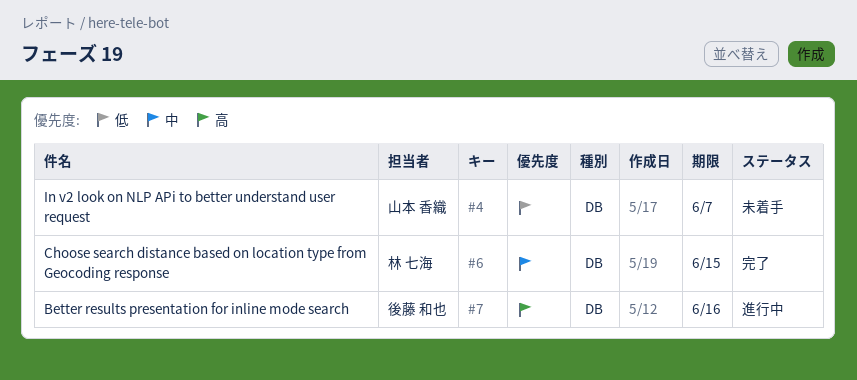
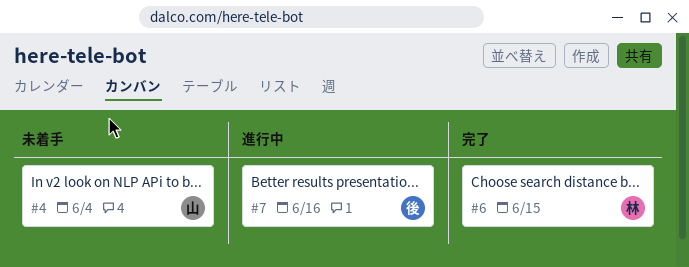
#4, due: Jun 7 -> Jun 4

